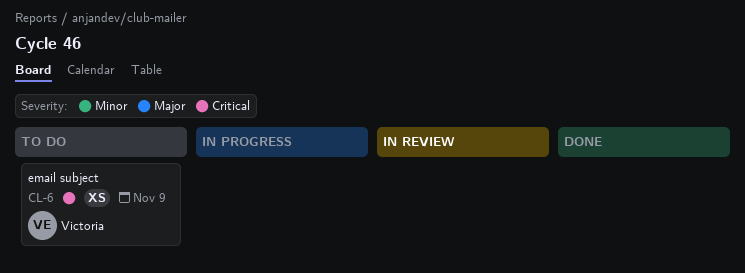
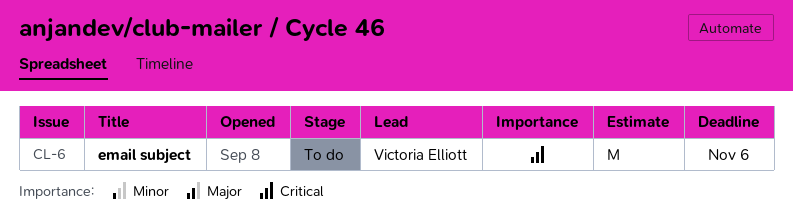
CL-6, estimate: XS -> M
CL-6, due: Nov 9 -> Nov 6

